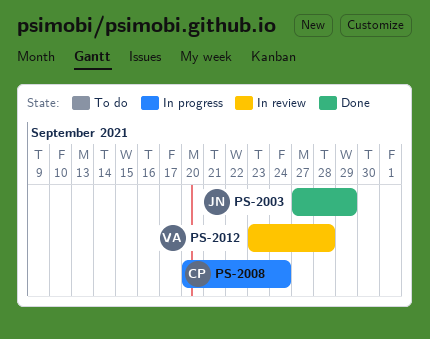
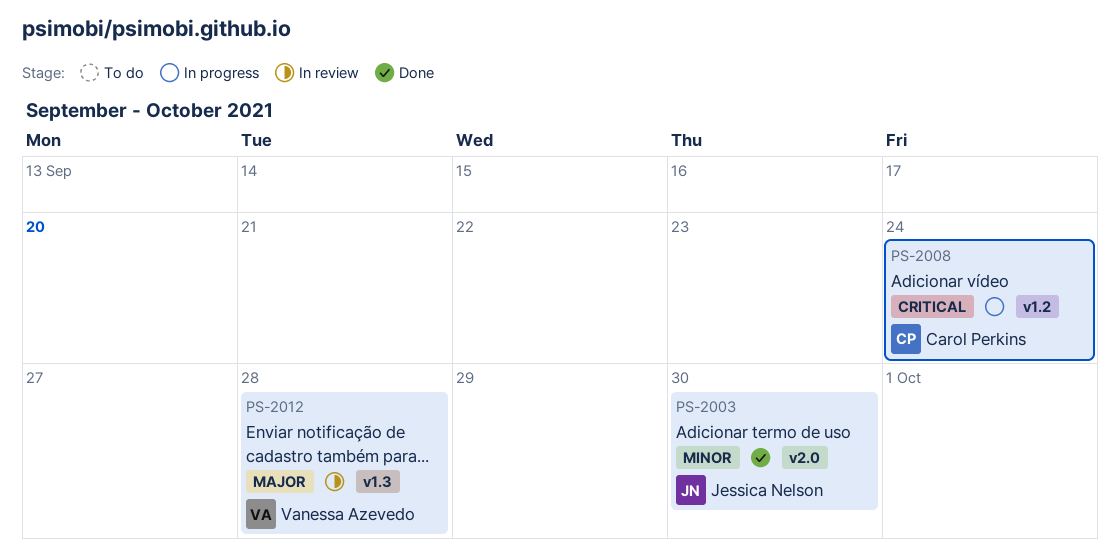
PS-2003, due: Sep 29 -> Sep 30

